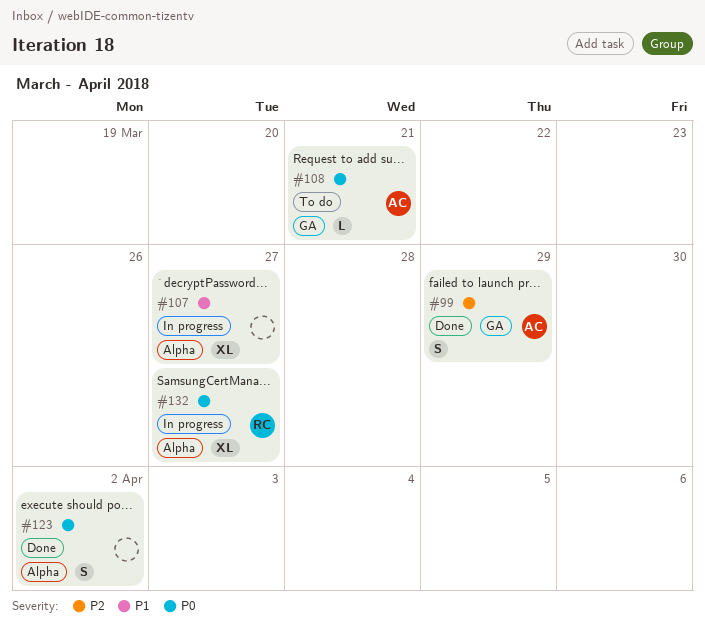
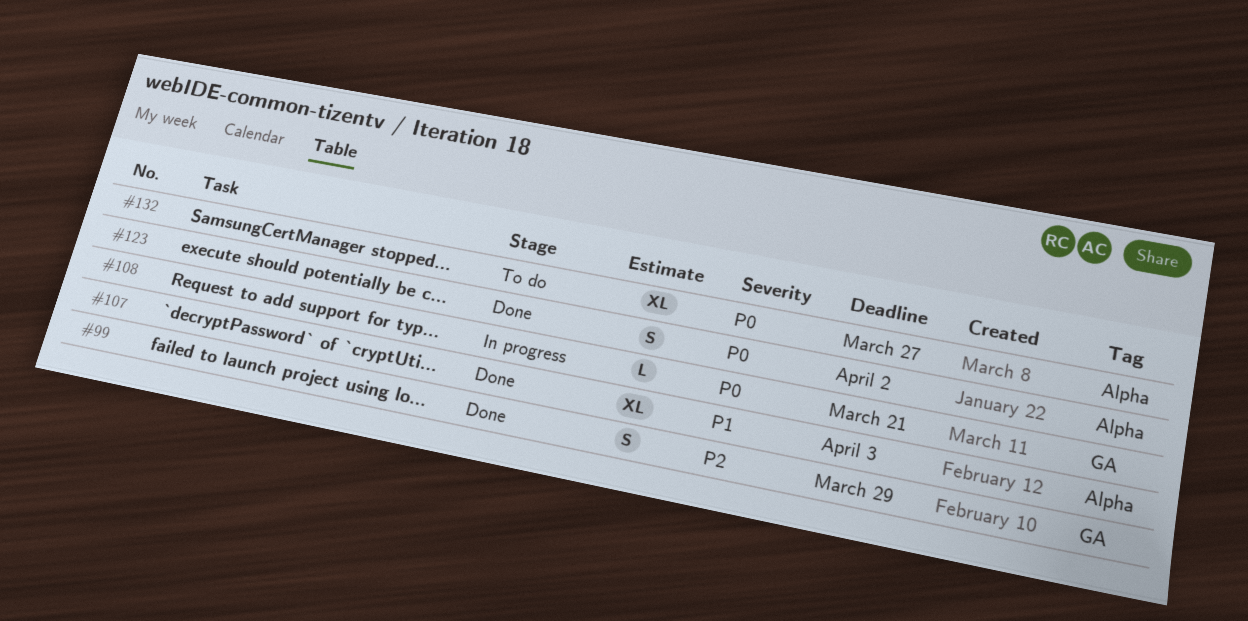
#107, status: In progress -> Done
#107, due: Mar 27 -> Apr 3
#108, status: To do -> In progress
#132, status: In progress -> To do

